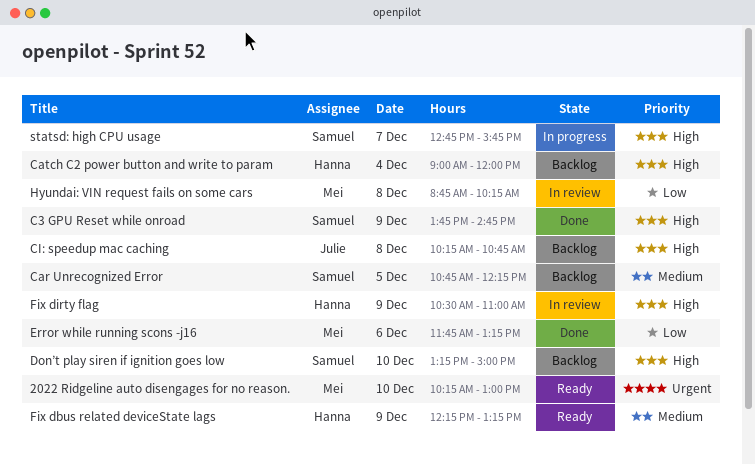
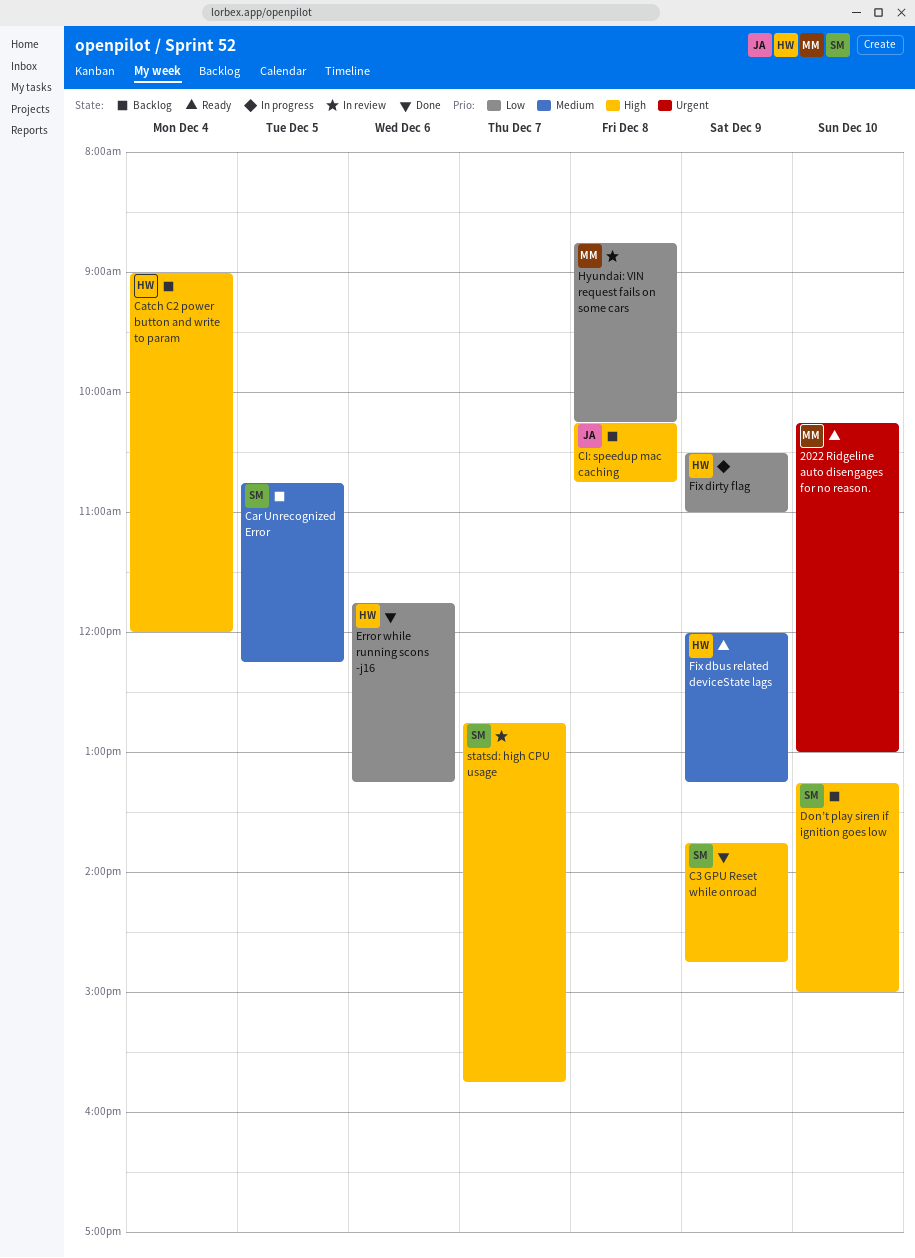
Error while running scons -j16, owner: Mei -> Hanna
Fix dbus related deviceState lags, begins: 12:15 -> 12:00
Fix dirty flag, status: In review -> In progress
Fix dirty flag, priority: High -> Low
statsd: high CPU usage, status: In progress -> In review

